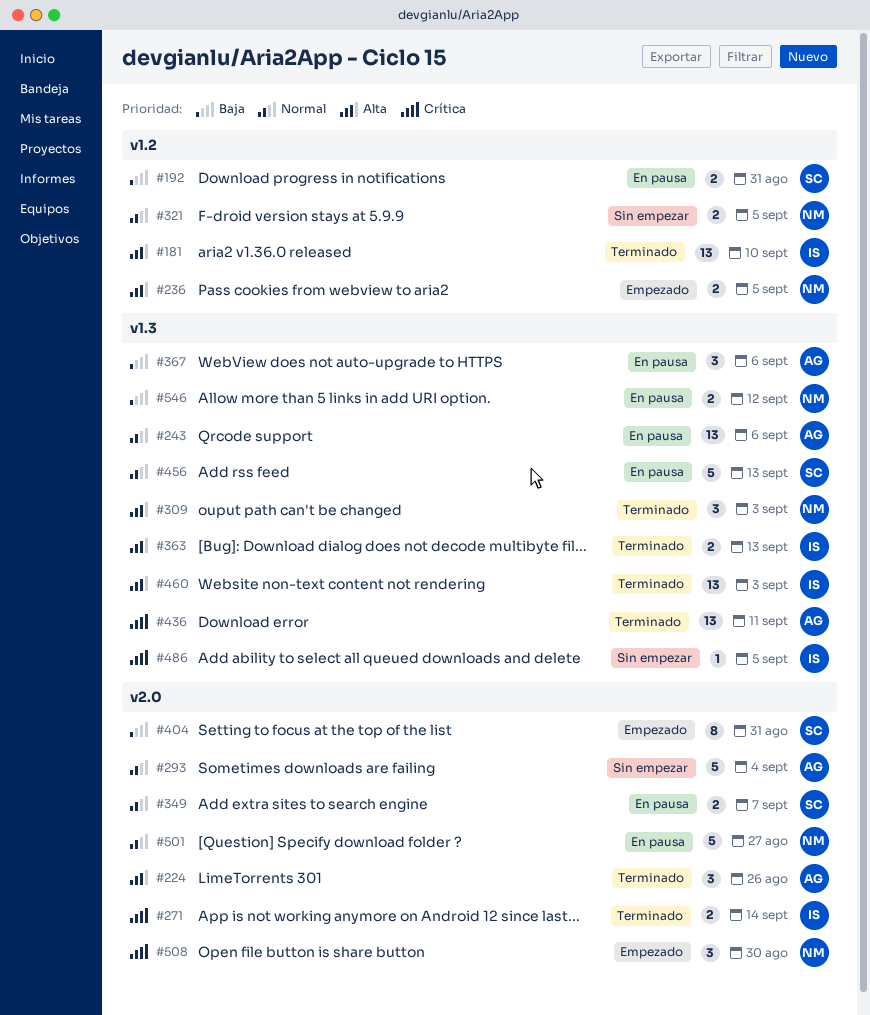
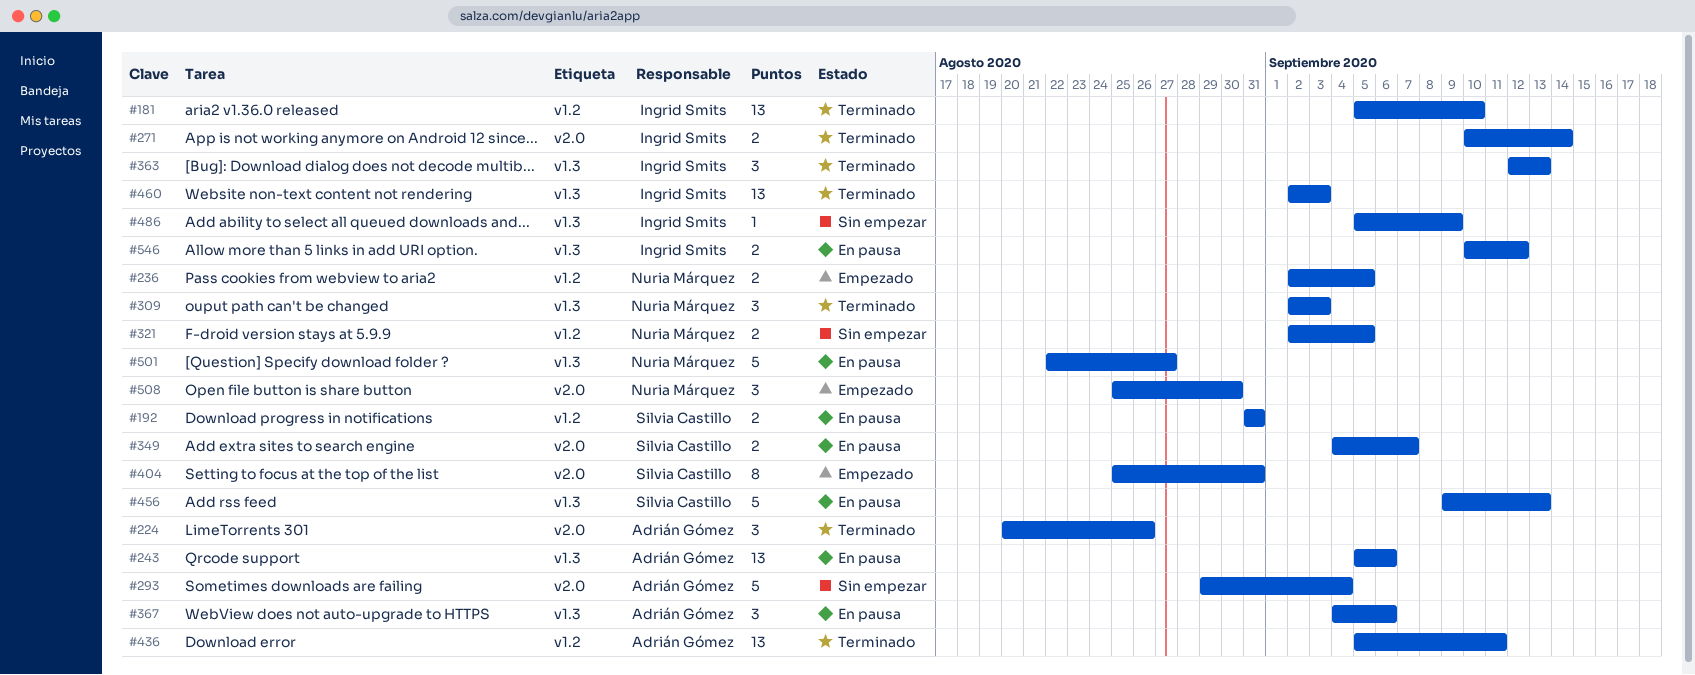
#363, estimate: 2 -> 3
#436, label: v1.3 -> v1.2
#486, due: Sep 5 -> Sep 9
#501, label: v2.0 -> v1.3
#546, owner: Nuria Márquez -> Ingrid Smits

